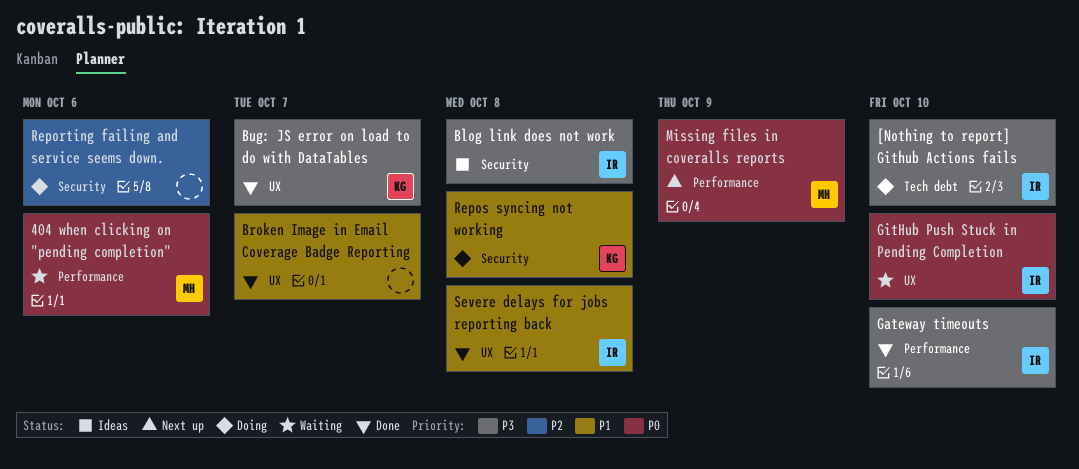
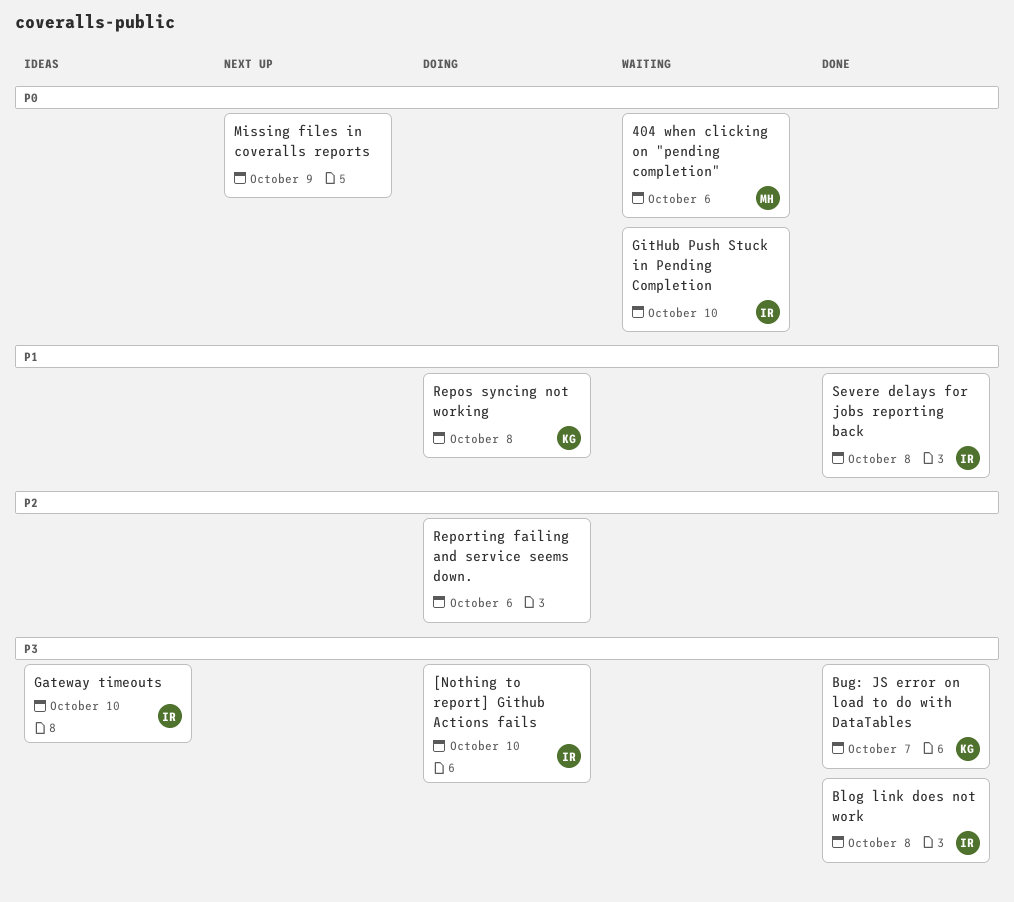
Blog link does not work, status: Ideas -> Done
Broken Image in Email Coverage Badge Reporting: present -> none
Gateway timeouts, status: Done -> Ideas
Missing files in coveralls reports, owner: MH -> none

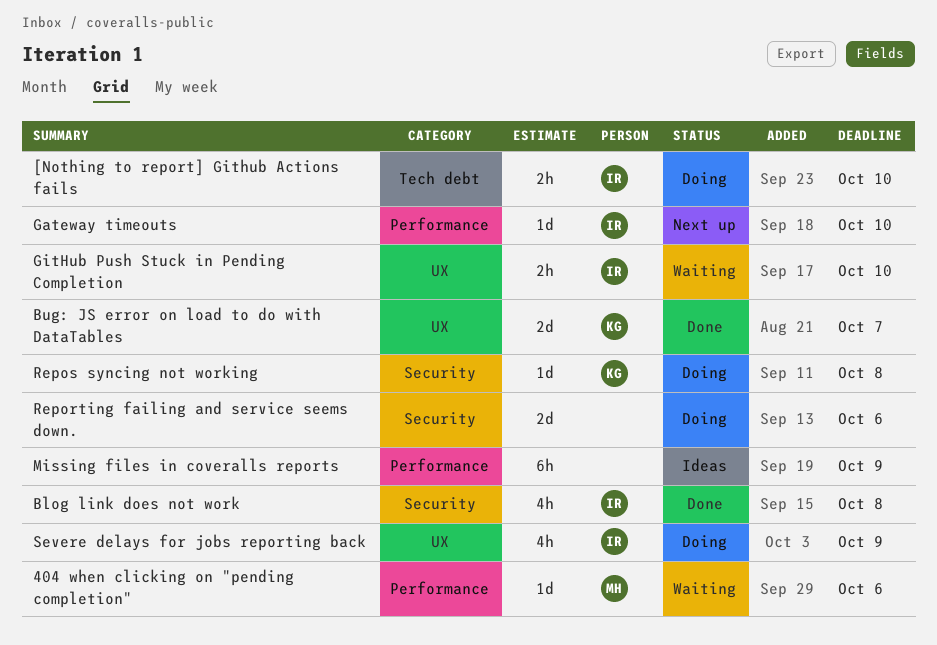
Gateway timeouts, status: Ideas -> Next up
Missing files in coveralls reports, status: Next up -> Ideas
Severe delays for jobs reporting back, status: Done -> Doing
Severe delays for jobs reporting back, due: Oct 8 -> Oct 9

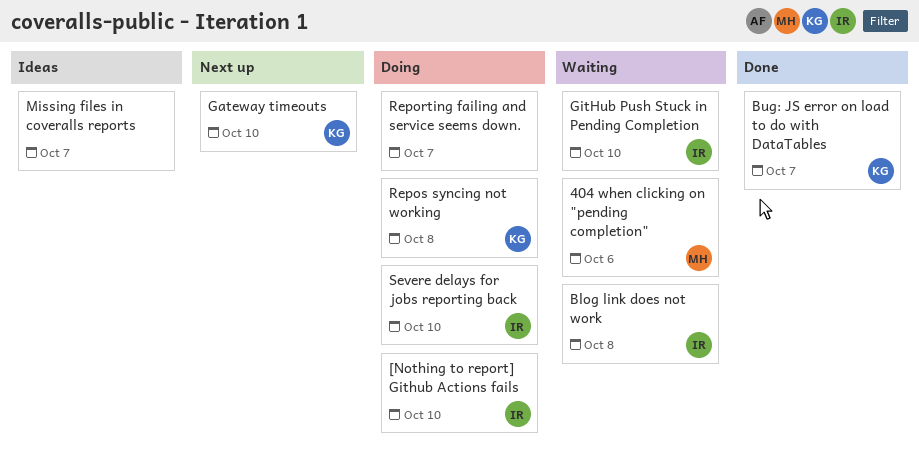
Blog link does not work, status: Done -> Waiting
Gateway timeouts, owner: IR -> KG
Missing files in coveralls reports, due: Oct 9 -> Oct 7
Reporting failing and service seems down., due: Oct 6 -> Oct 7
Severe delays for jobs reporting back, due: Oct 9 -> Oct 10

